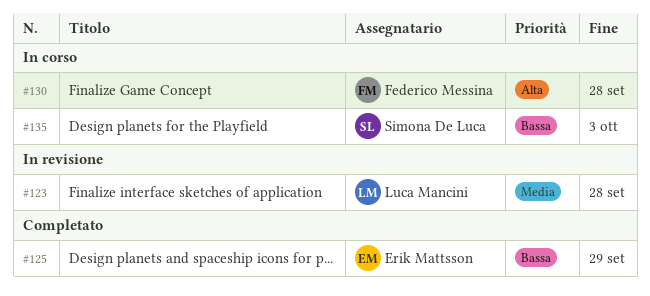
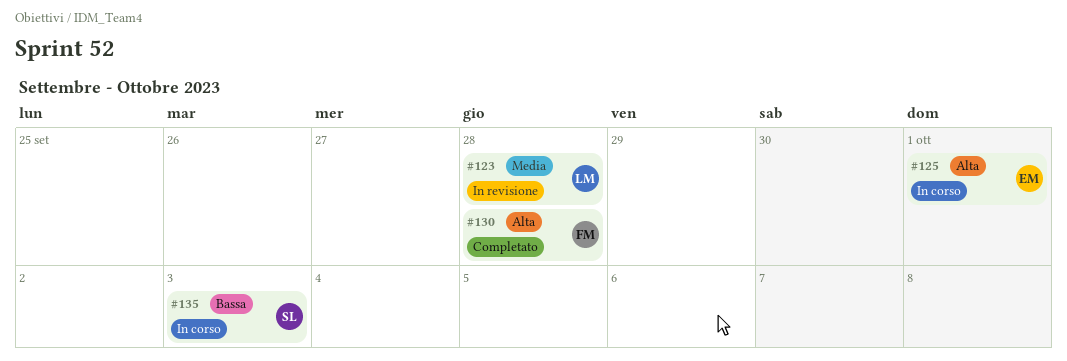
#125, status: Completato -> In corso
#125, priority: Bassa -> Alta
#125, due: Sep 29 -> Oct 1
#130, status: In corso -> Completato

